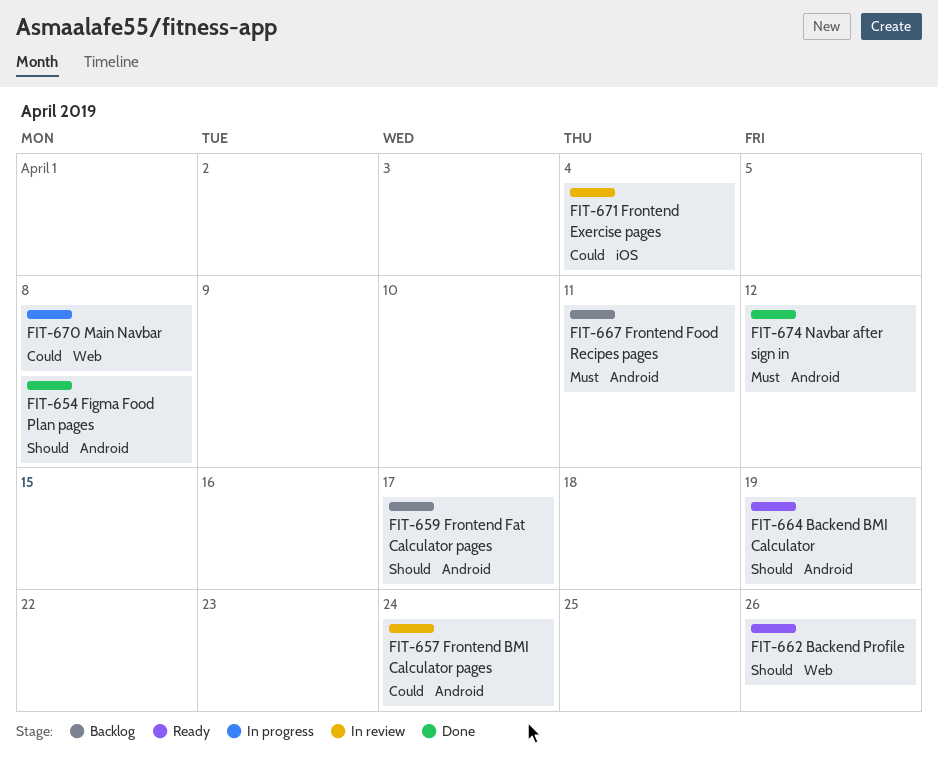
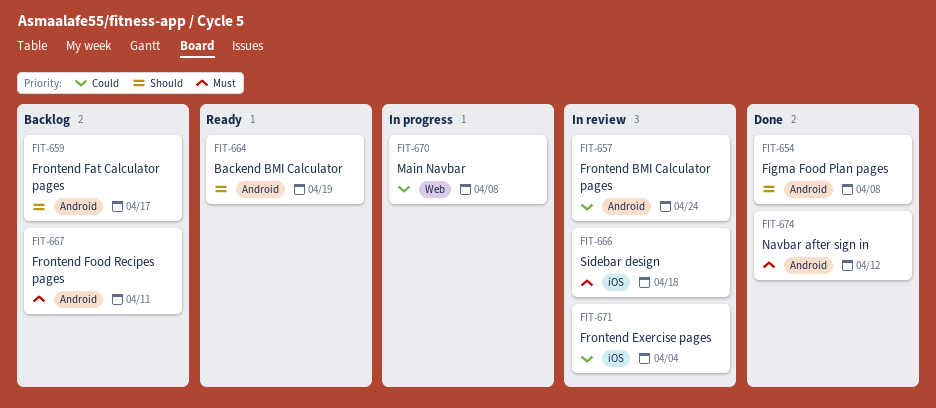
FIT-662: present -> none
FIT-666: none -> present

